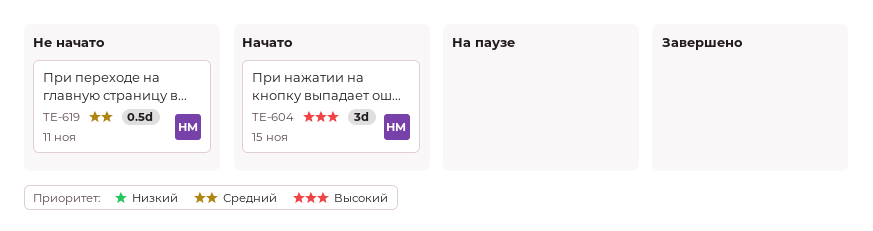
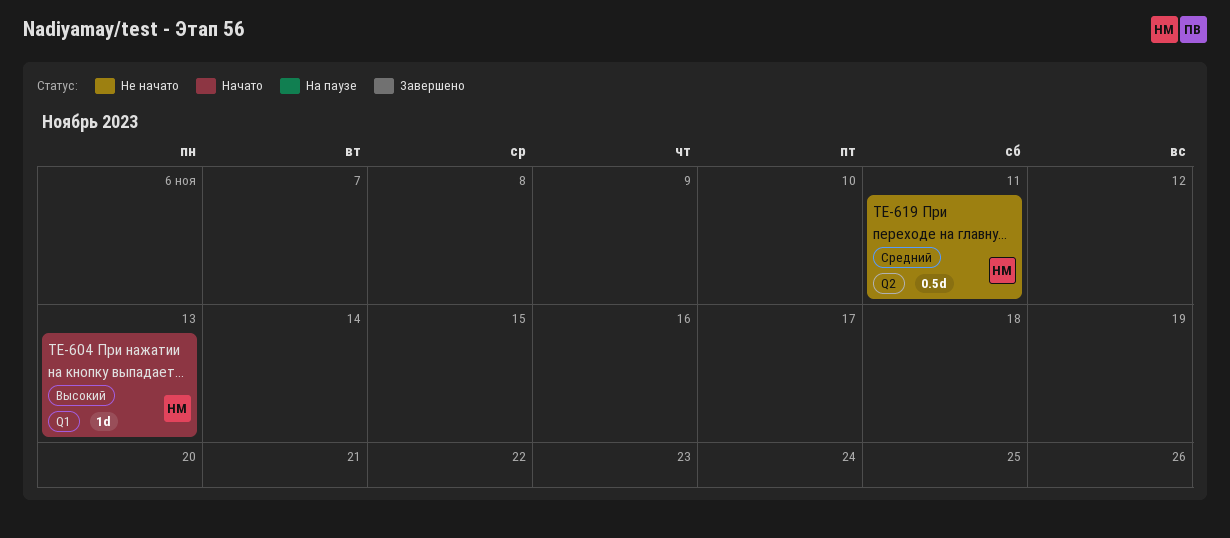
TE-604, estimate: 3d -> 1d
TE-604, due: Nov 15 -> Nov 13

